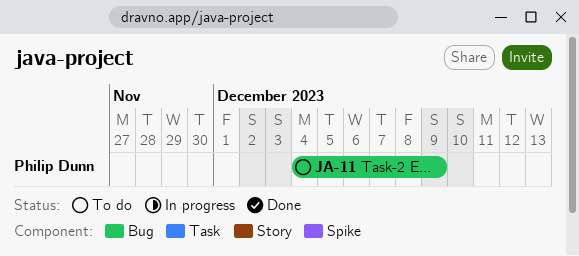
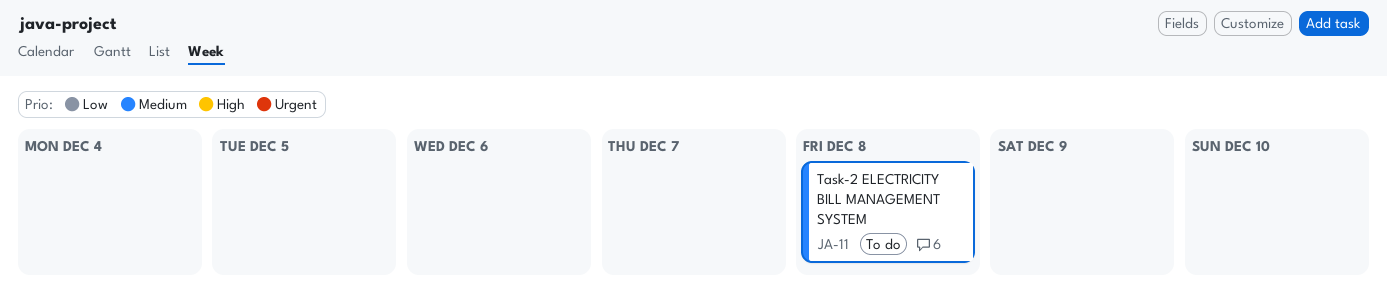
JA-11, due: Dec 9 -> Dec 8

